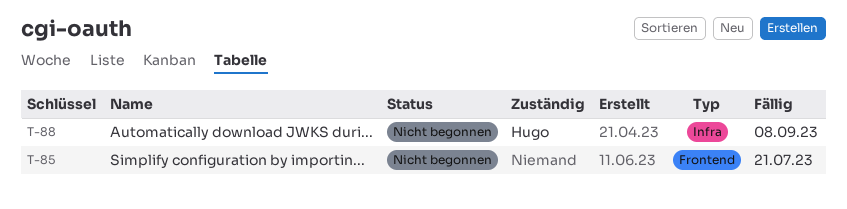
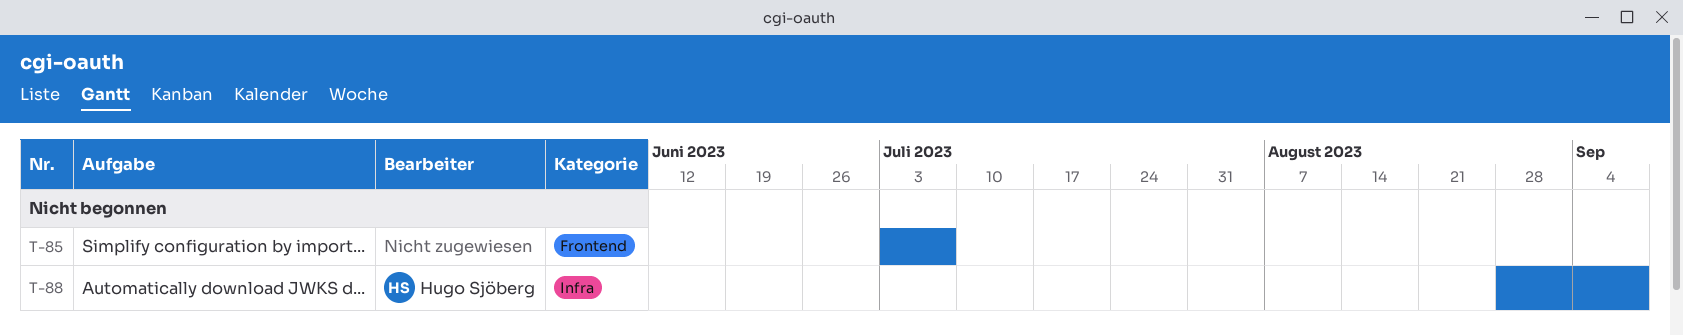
T-85, due: Jul 21 -> Jul 7

